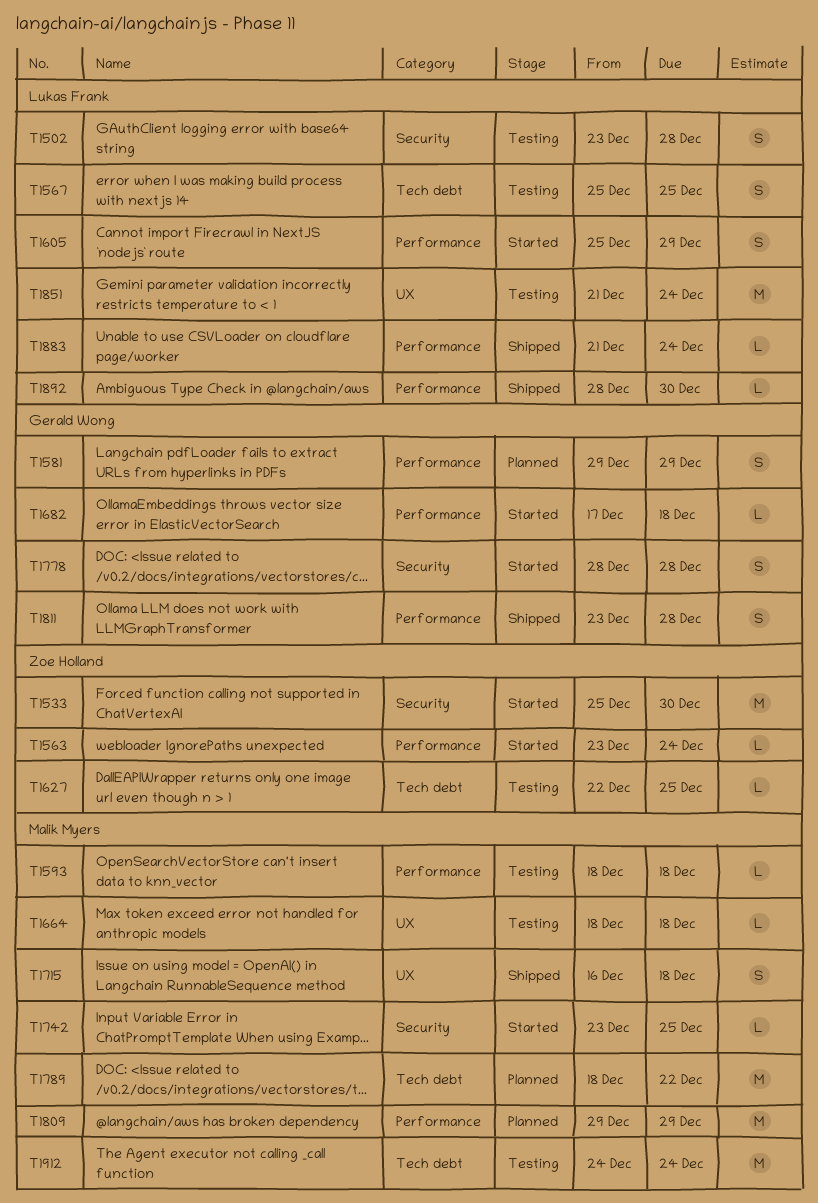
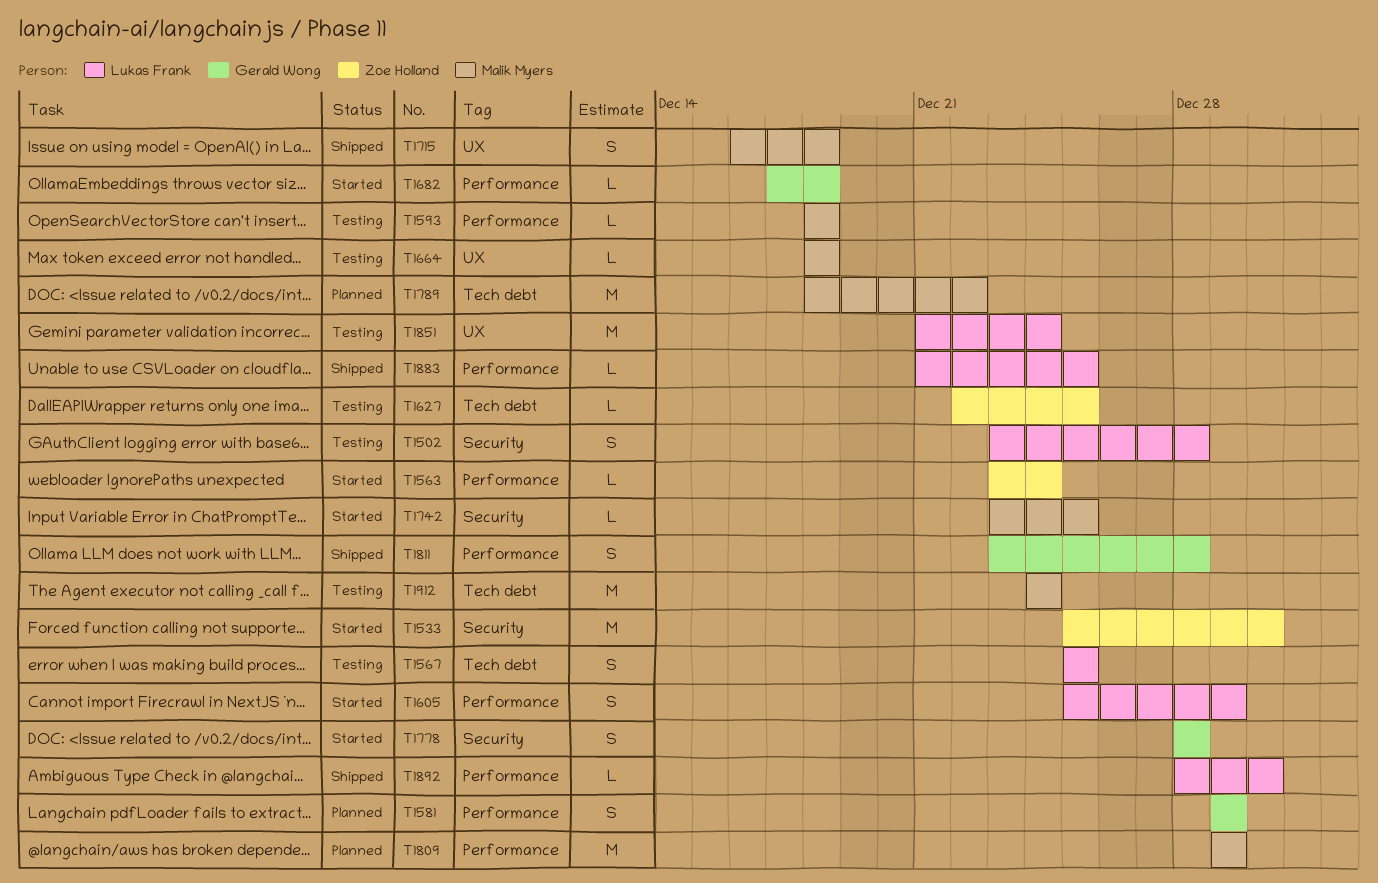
T1883, due: Dec 24 -> Dec 25

